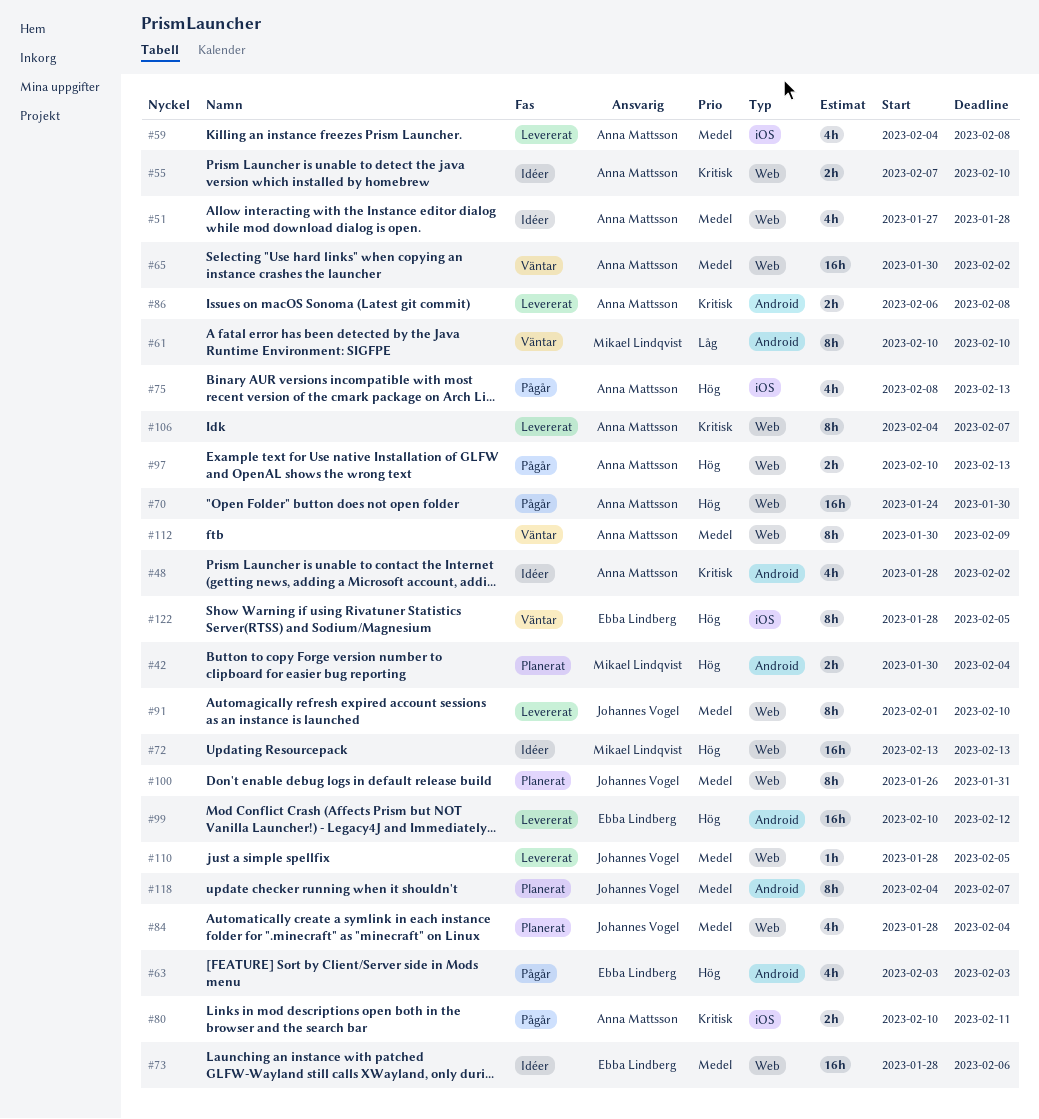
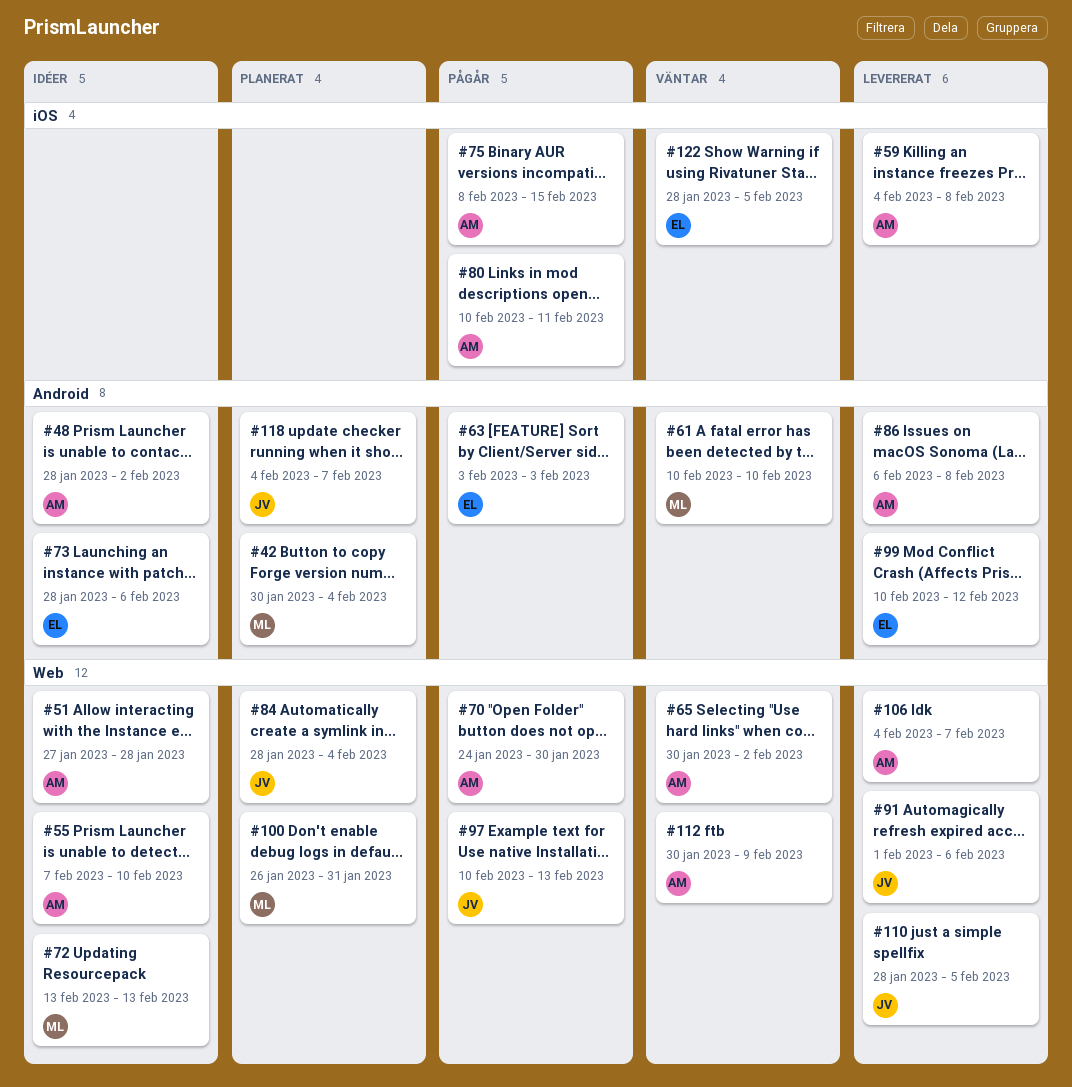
#73, label: Web -> Android
#75, due: Feb 13 -> Feb 15
#91, due: Feb 10 -> Feb 6
#97, owner: Anna Mattsson -> Johannes Vogel
#100, owner: Johannes Vogel -> Mikael Lindqvist

